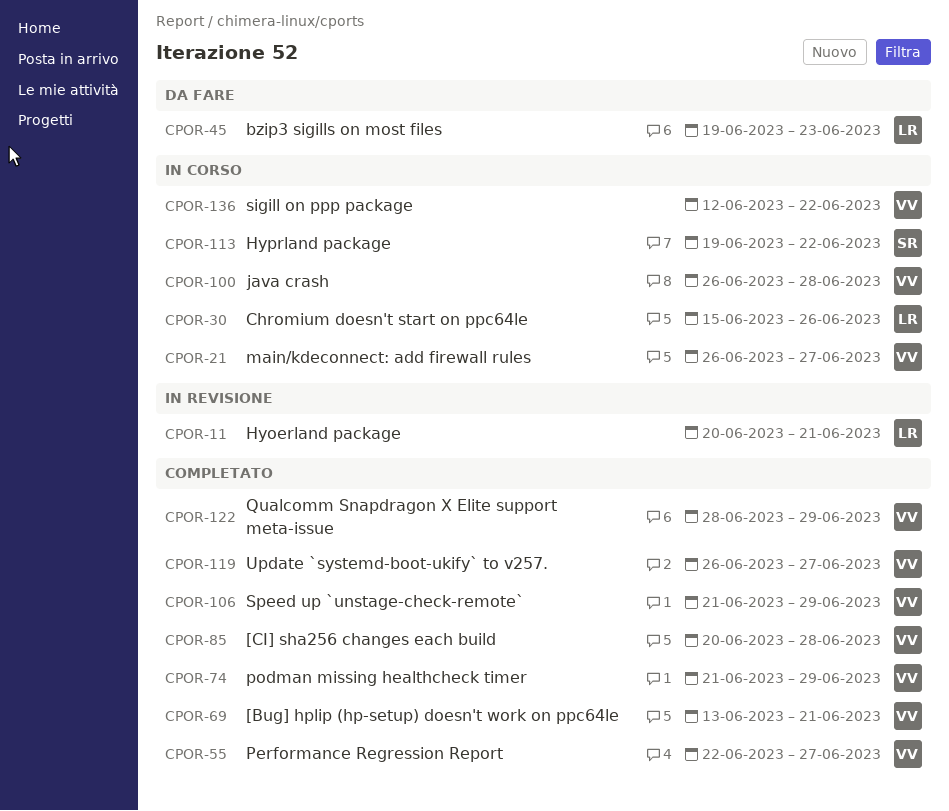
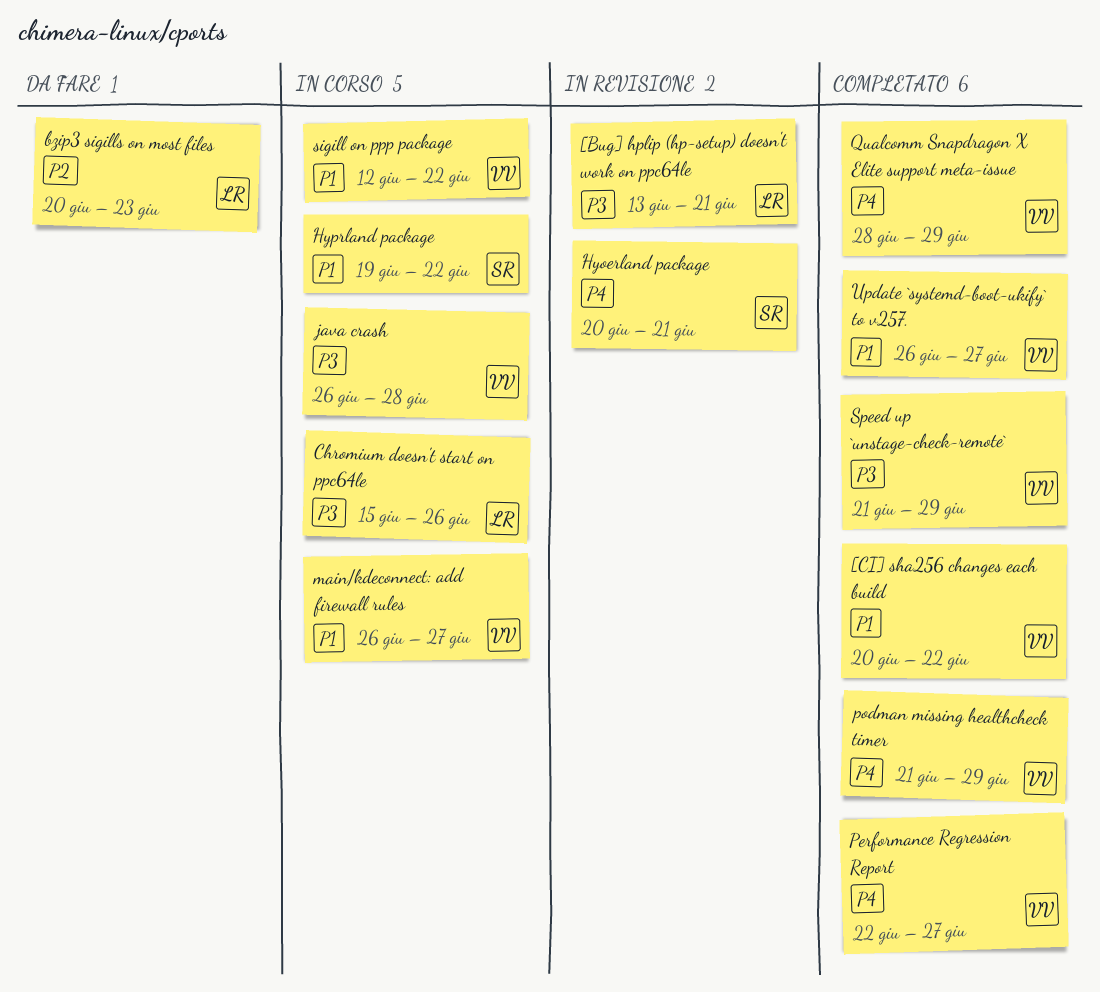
[Bug] hplip (hp-setup) doesn't work on ppc64le, status: Completato -> In revisione
[Bug] hplip (hp-setup) doesn't work on ppc64le, owner: VV -> LR
[CI] sha256 changes each build, due: Jun 28 -> Jun 22
bzip3 sigills on most files, start: Jun 19 -> Jun 20
Hyoerland package, owner: LR -> SR

